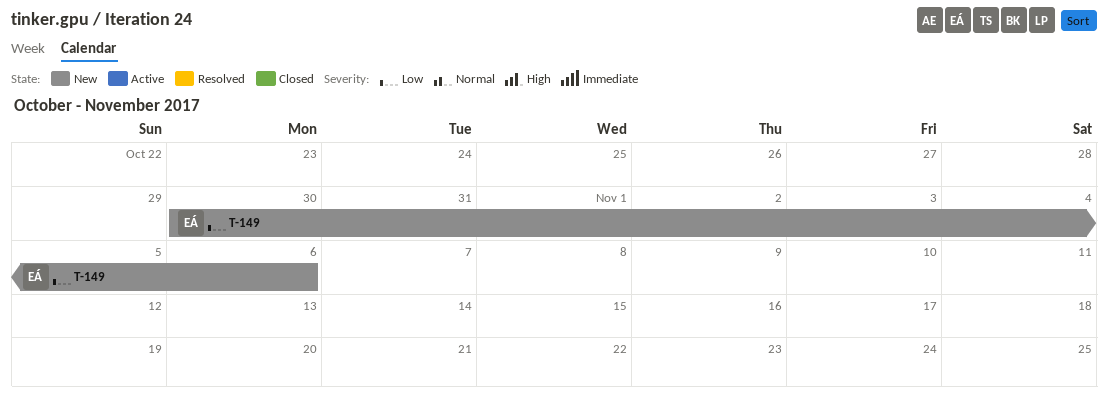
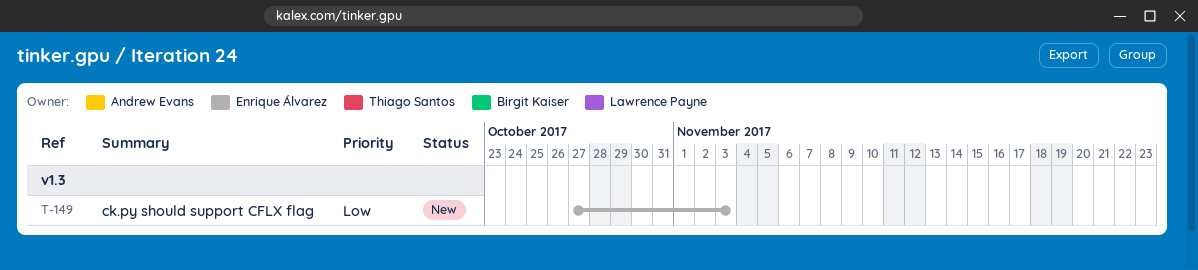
T-149, start: Oct 30 -> Oct 27
T-149, due: Nov 6 -> Nov 3

